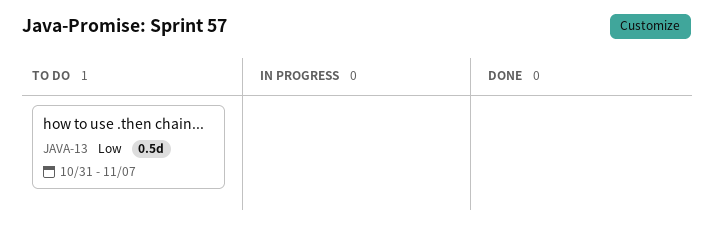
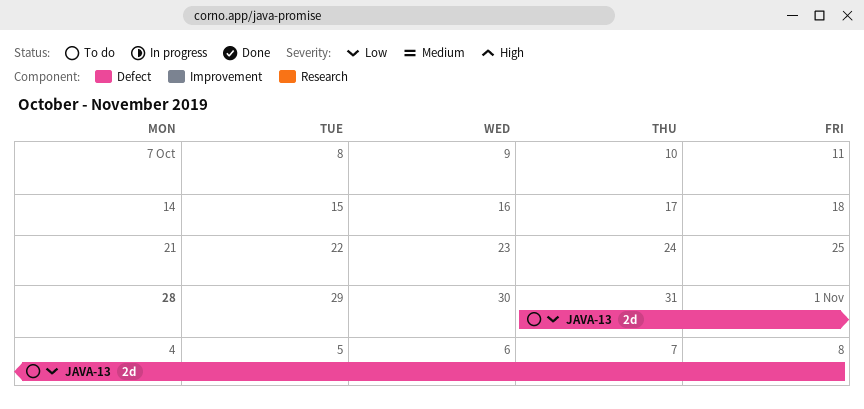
JAVA-13, estimate: 0.5d -> 2d
JAVA-13, due: Nov 7 -> Nov 8

